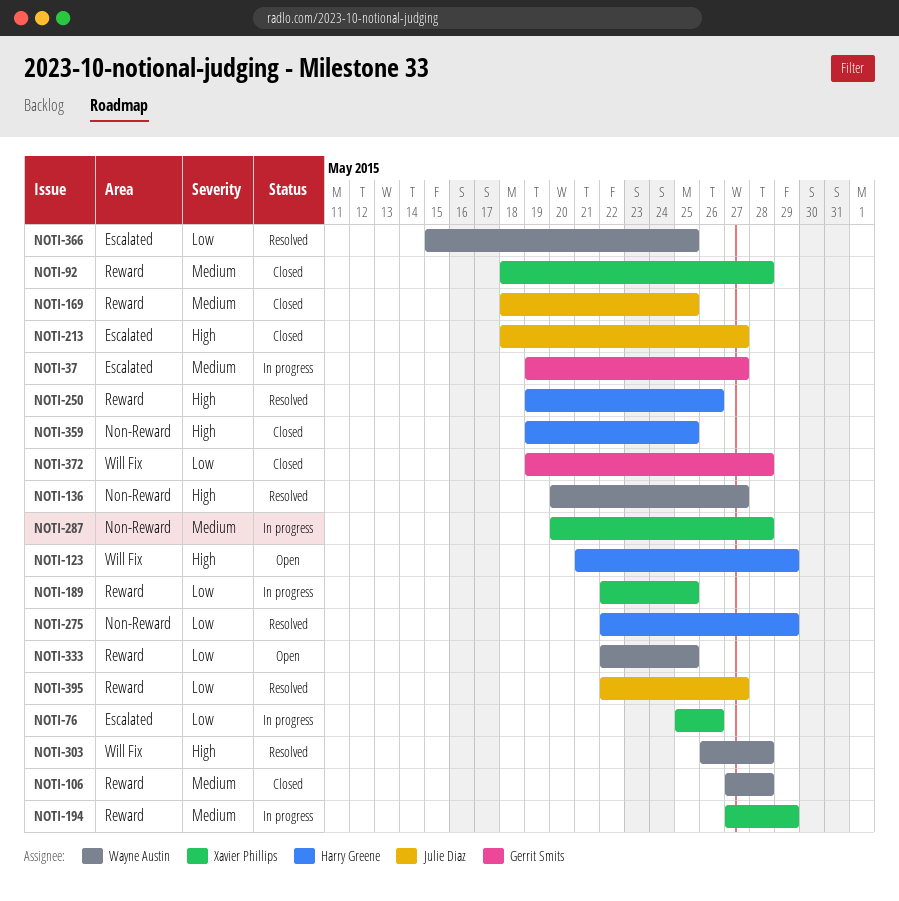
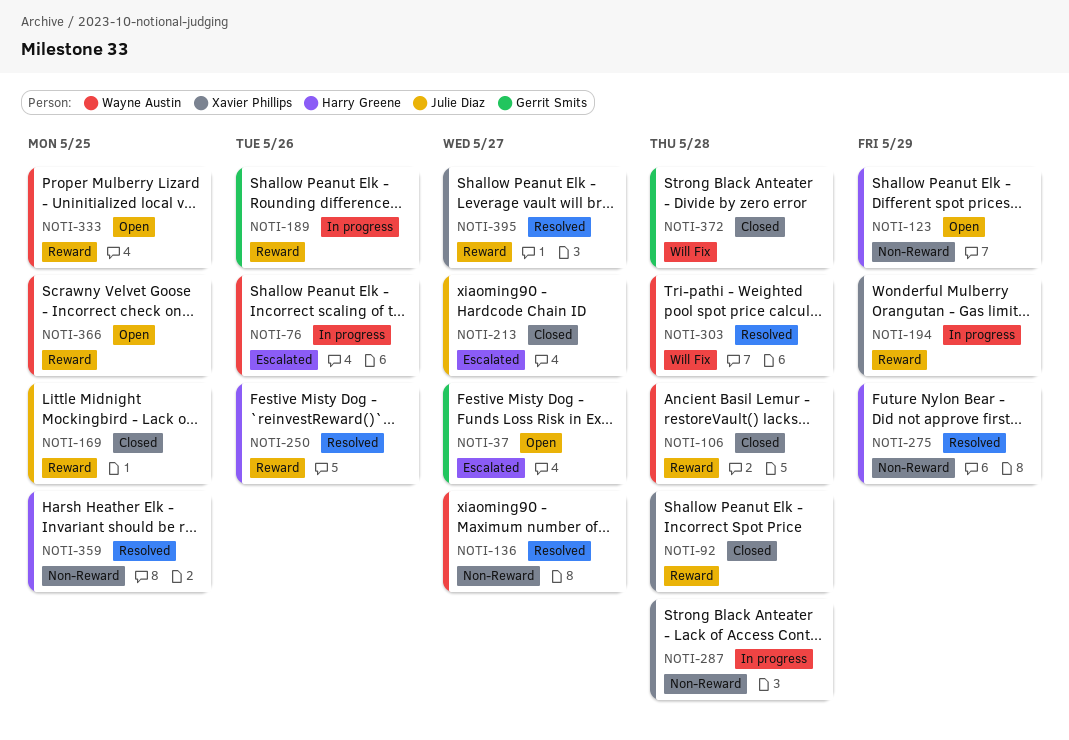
NOTI-37, status: In progress -> Open
NOTI-76, owner: Xavier Phillips -> Wayne Austin
NOTI-123, label: Will Fix -> Non-Reward
NOTI-189, owner: Xavier Phillips -> Gerrit Smits
NOTI-189, due: May 25 -> May 26
NOTI-359, status: Closed -> Resolved
NOTI-366, status: Resolved -> Open
NOTI-366, label: Escalated -> Reward
NOTI-395, owner: Julie Diaz -> Xavier Phillips

